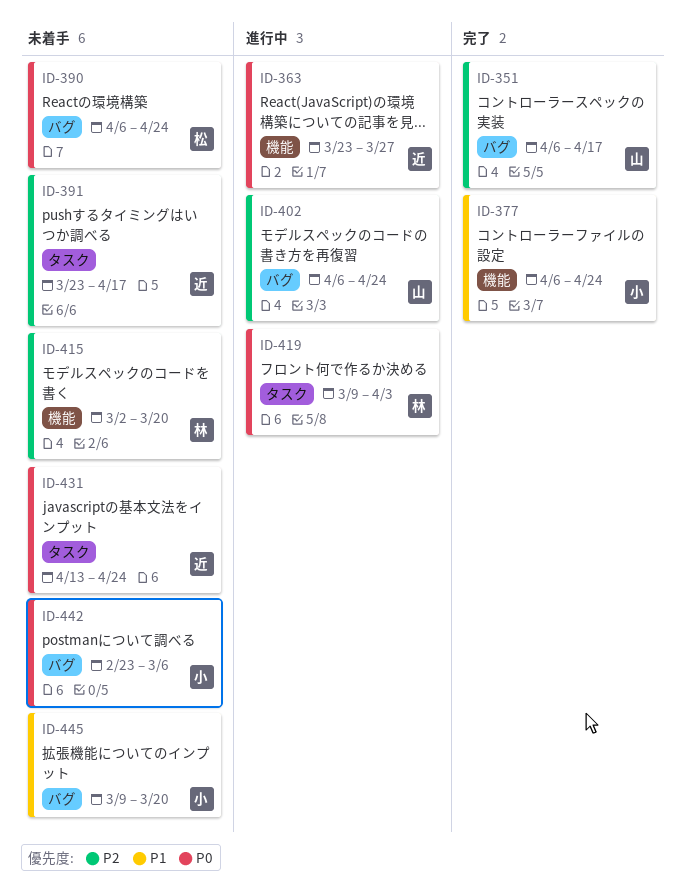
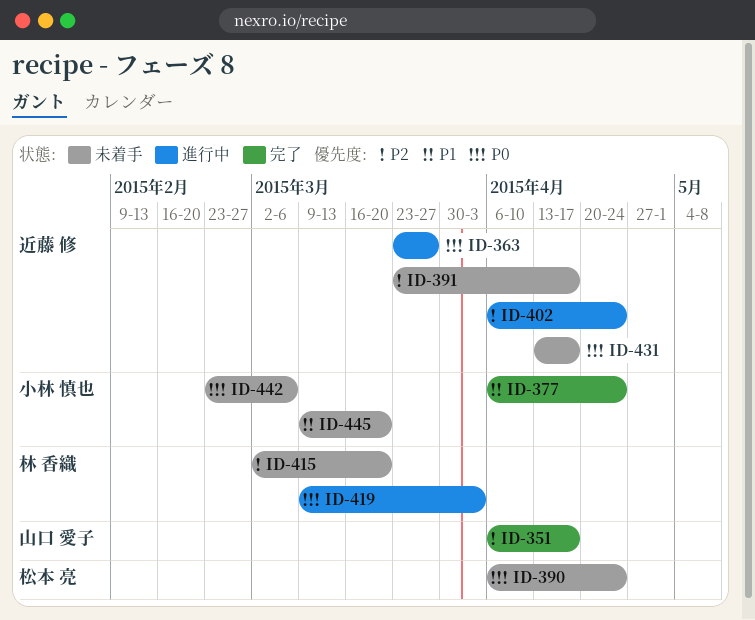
ID-402, owner: 山口 愛子 -> 近藤 修
ID-431, due: Apr 24 -> Apr 17

